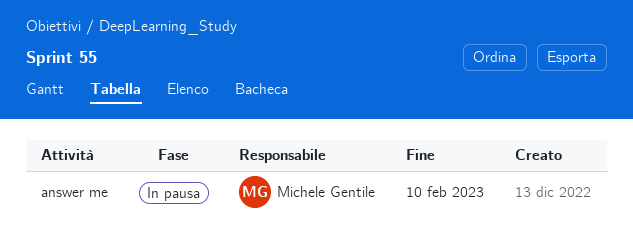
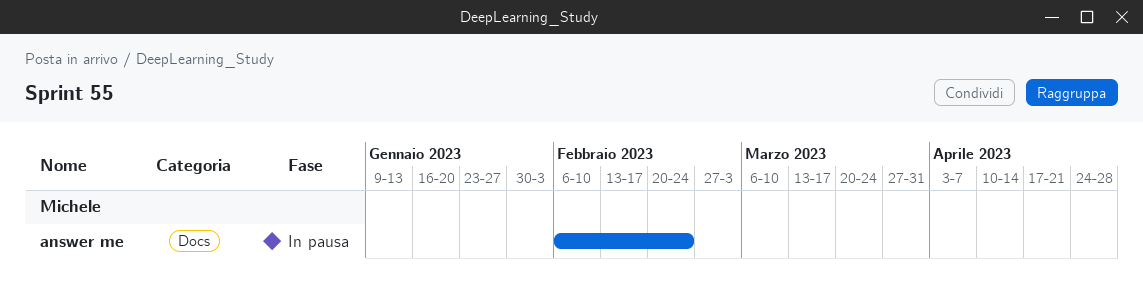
answer me, due: Feb 10 -> Feb 24

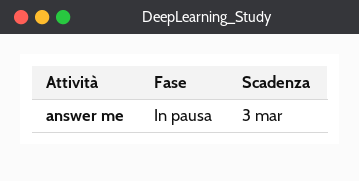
answer me, due: Feb 24 -> Mar 3

